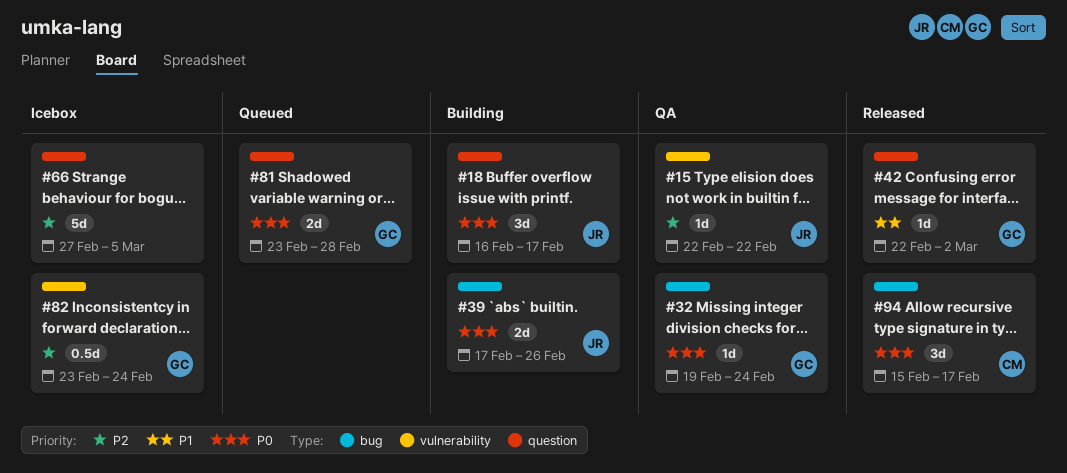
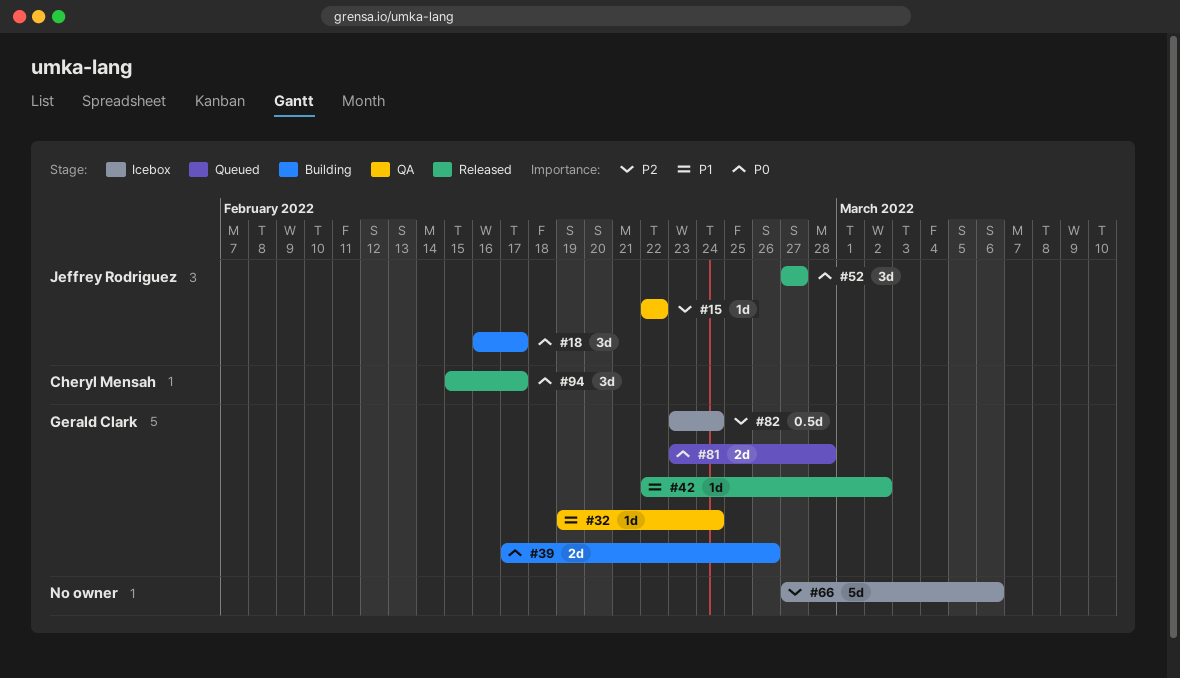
#32, priority: P0 -> P1
#39, owner: Jeffrey Rodriguez -> Gerald Clark
#52: none -> present
#66, due: Mar 5 -> Mar 6

